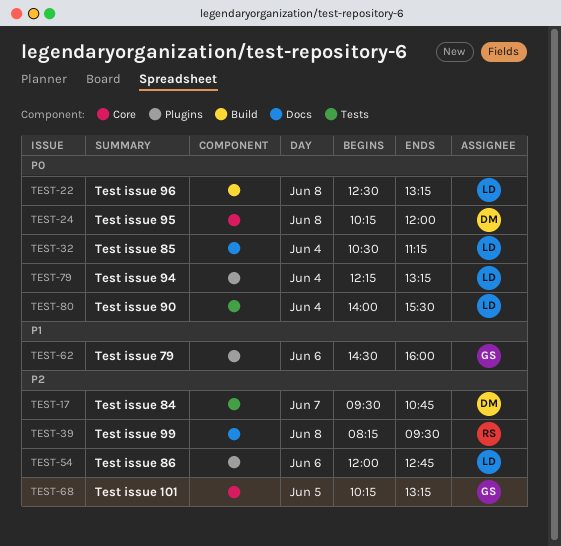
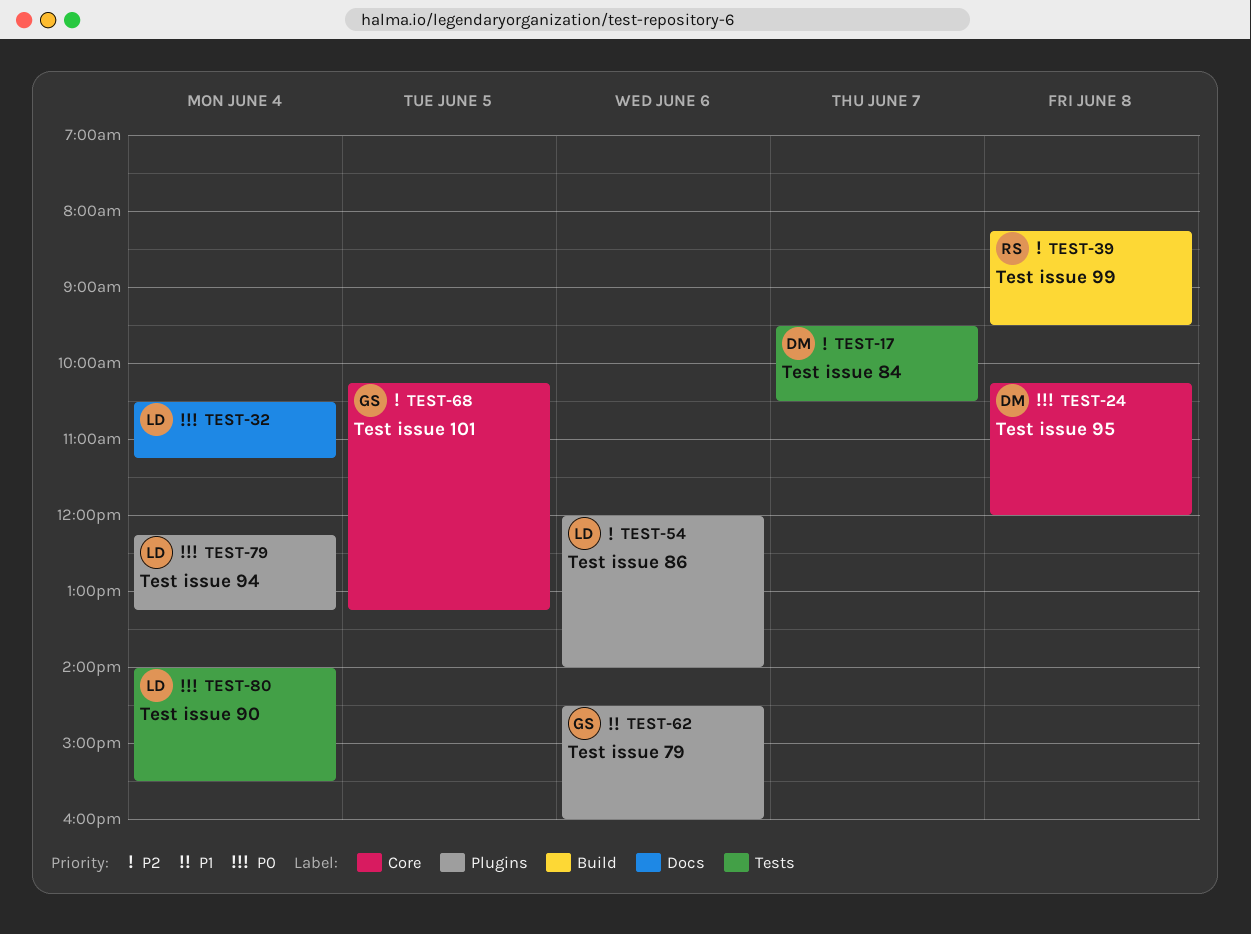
TEST-17, ends: 10:45 -> 10:30
TEST-22: present -> none
TEST-39, label: Docs -> Build
TEST-54, ends: 12:45 -> 14:00

